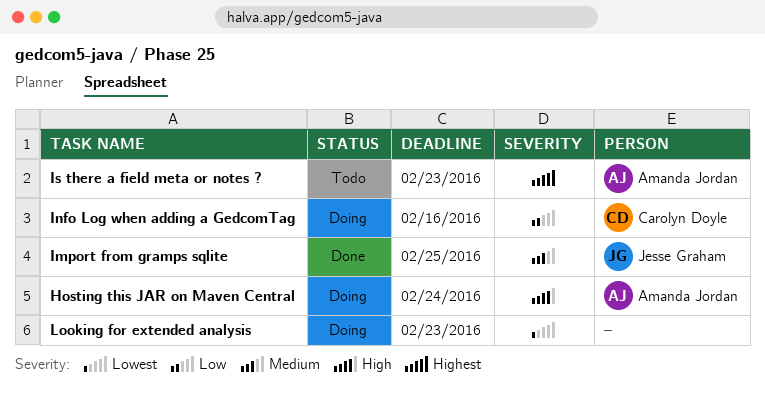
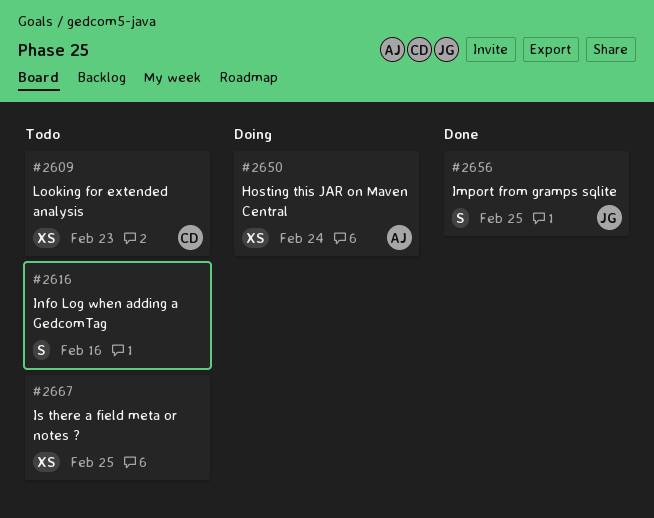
Info Log when adding a GedcomTag, status: Doing -> Todo
Info Log when adding a GedcomTag, owner: Carolyn Doyle -> none
Is there a field meta or notes ?, owner: Amanda Jordan -> none
Is there a field meta or notes ?, due: Feb 23 -> Feb 25
Looking for extended analysis, status: Doing -> Todo
Looking for extended analysis, owner: none -> Carolyn Doyle

